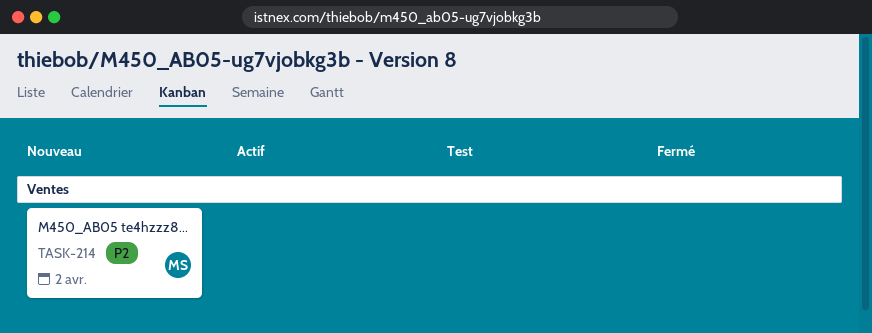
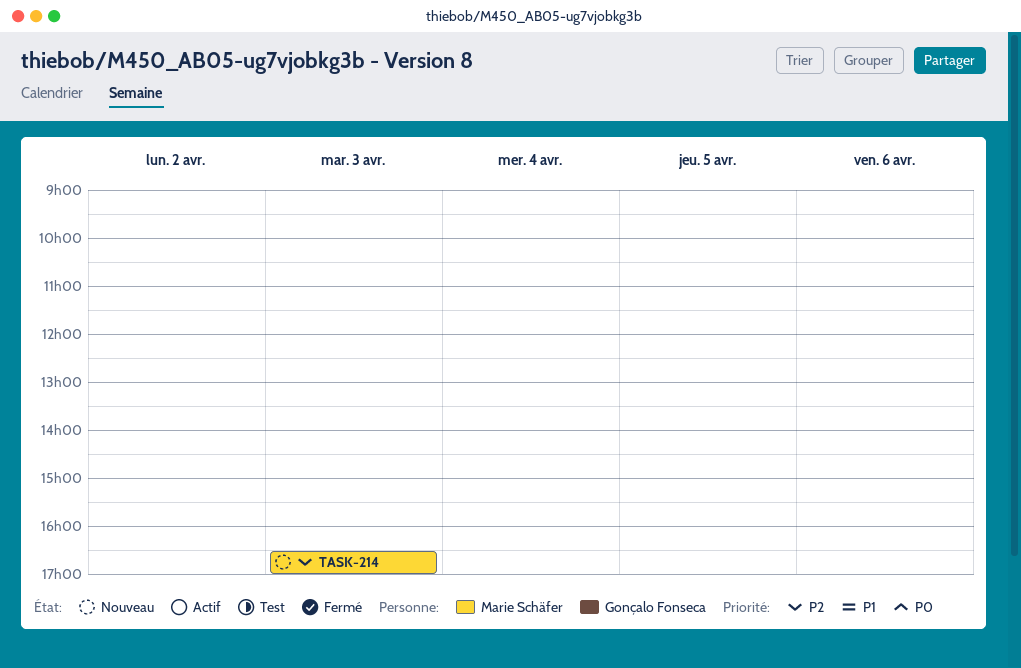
TASK-214, day: Apr 2 -> Apr 3

